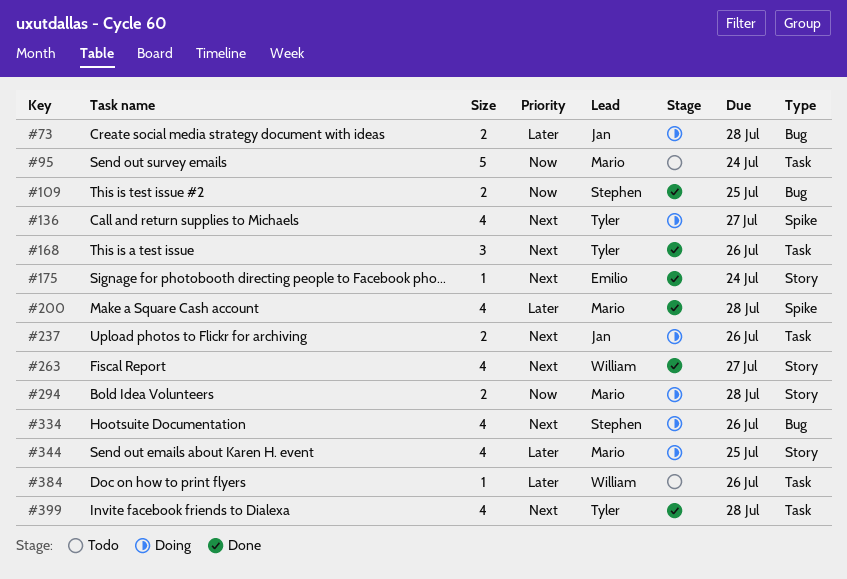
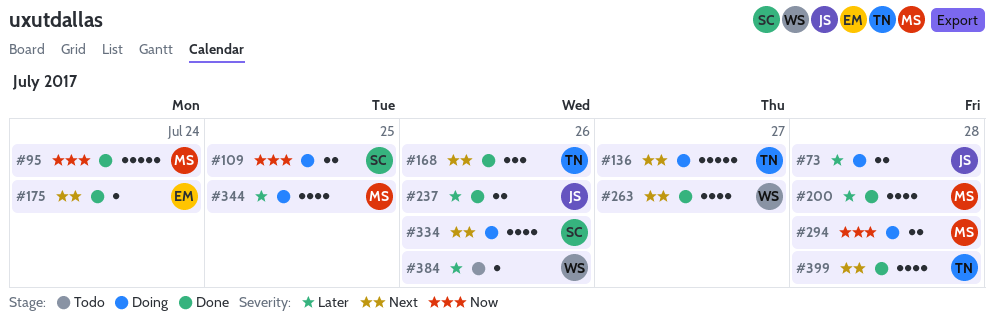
#95, status: Todo -> Done
#109, status: Done -> Doing
#136, estimate: 4 -> 5
#237, status: Doing -> Done
#237, priority: Next -> Later

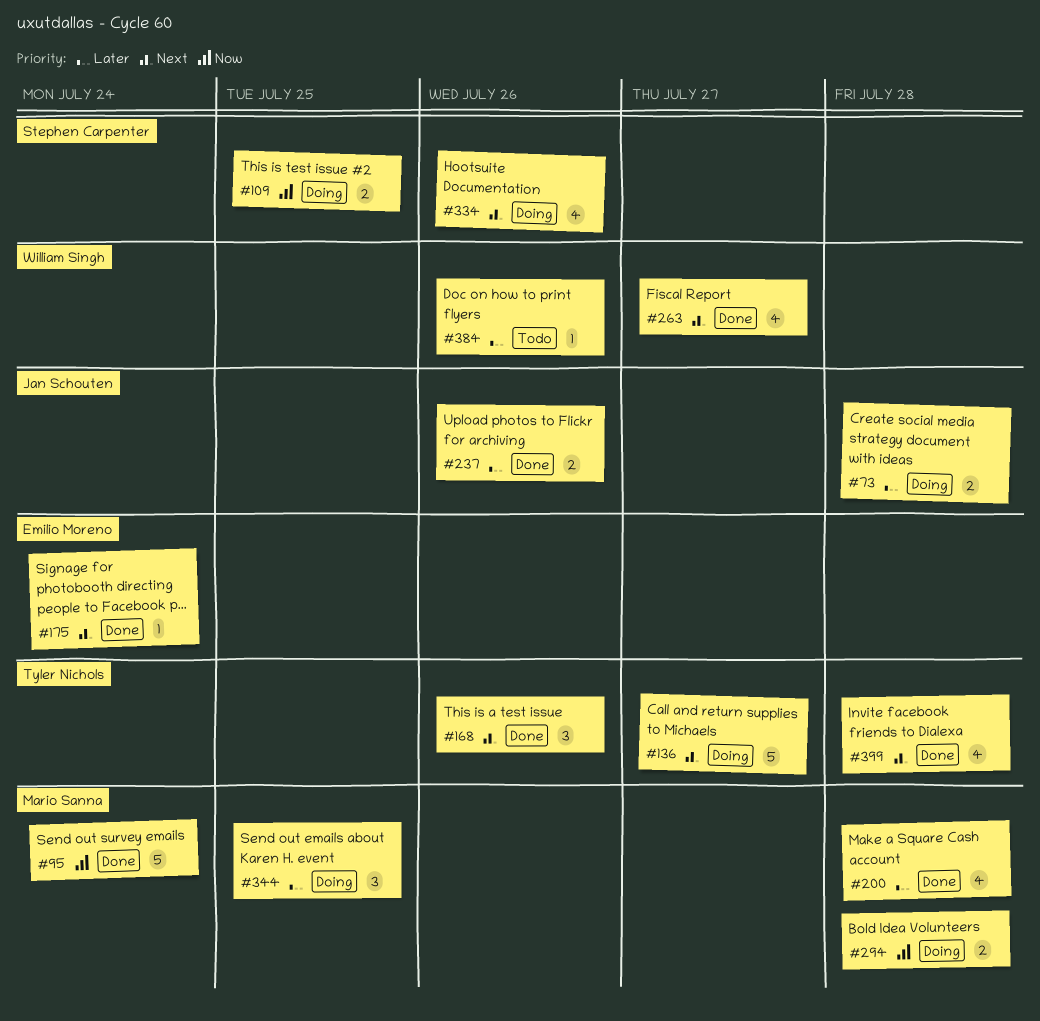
#344, estimate: 4 -> 3

